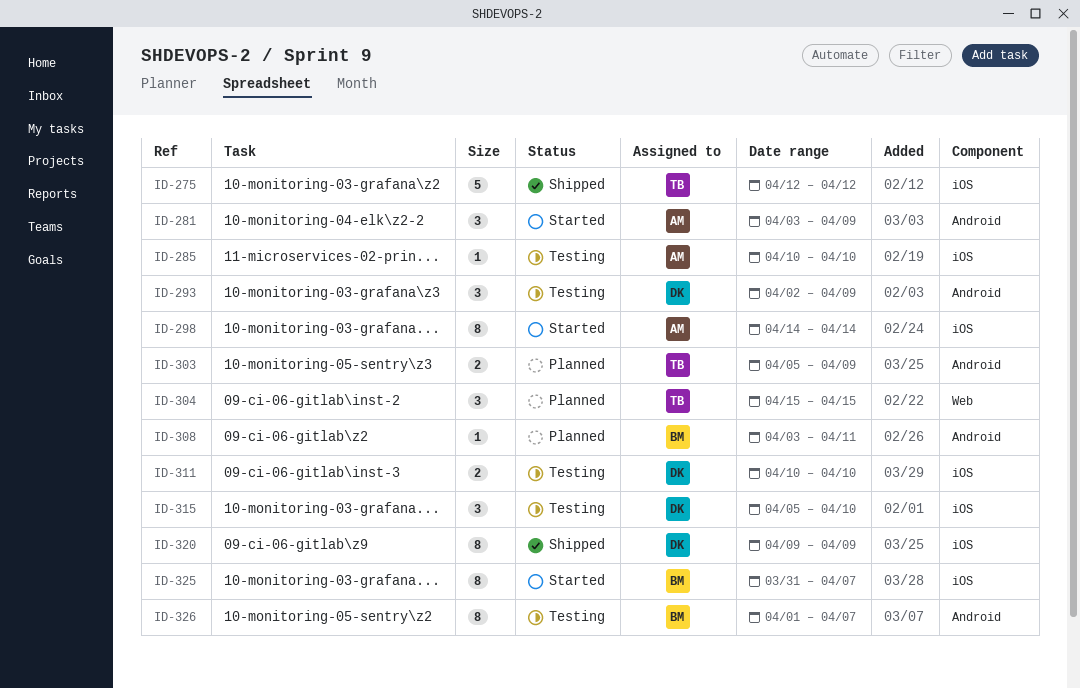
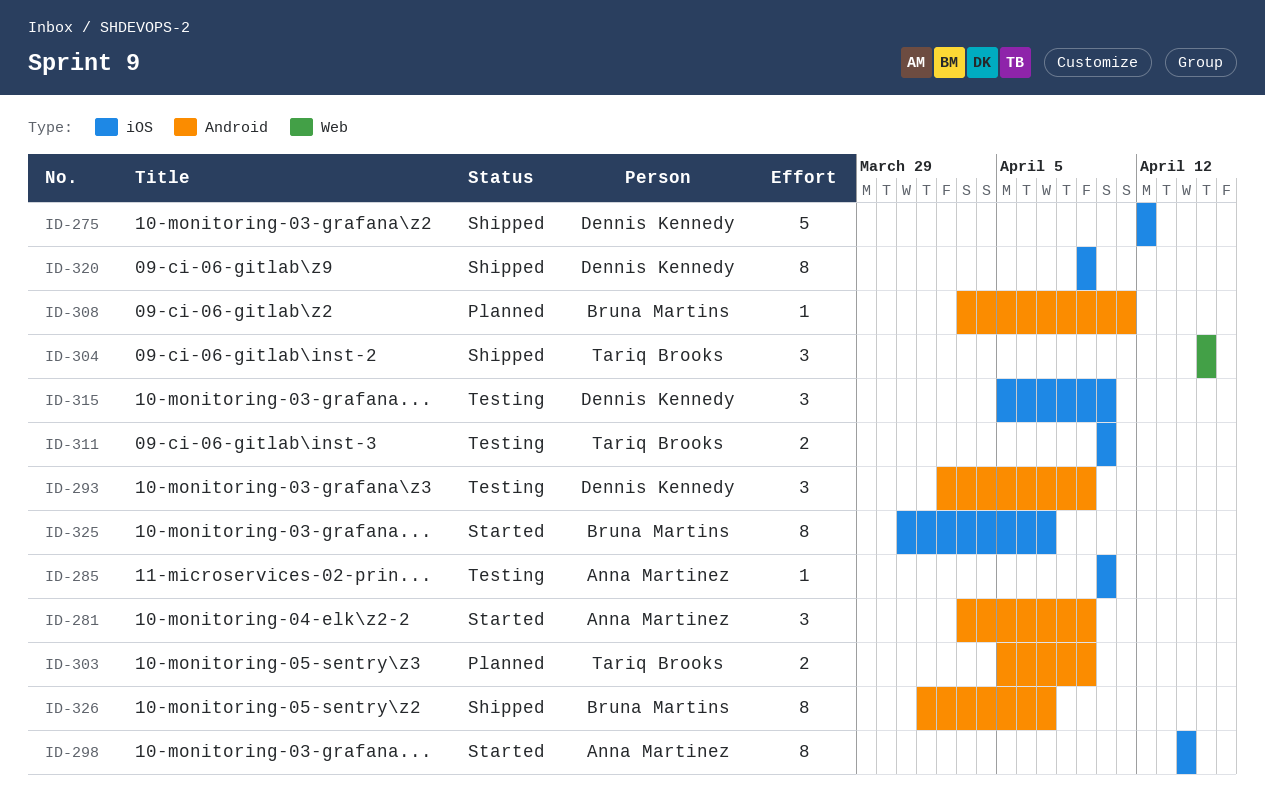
ID-275, owner: Tariq Brooks -> Dennis Kennedy
ID-304, status: Planned -> Shipped
ID-311, owner: Dennis Kennedy -> Tariq Brooks
ID-326, status: Testing -> Shipped

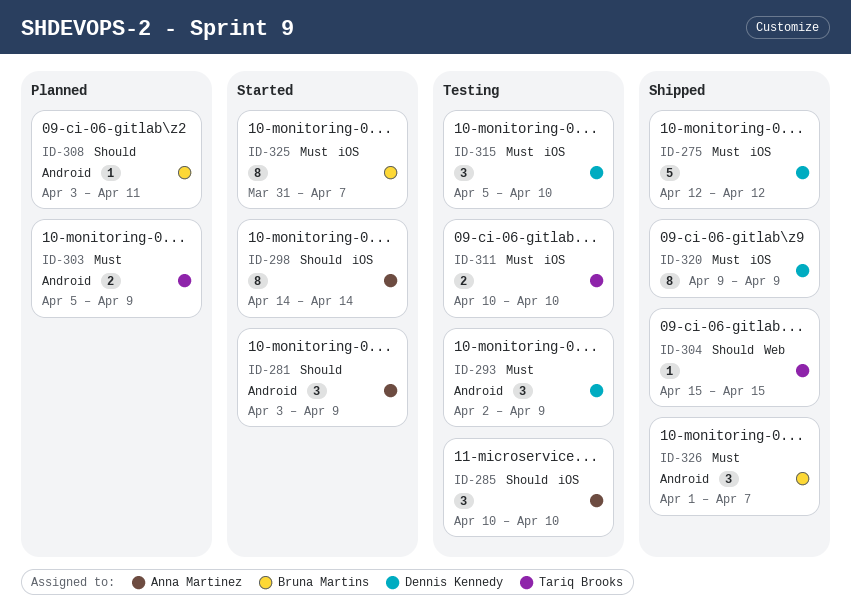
ID-285, estimate: 1 -> 3
ID-304, estimate: 3 -> 1
ID-326, estimate: 8 -> 3

